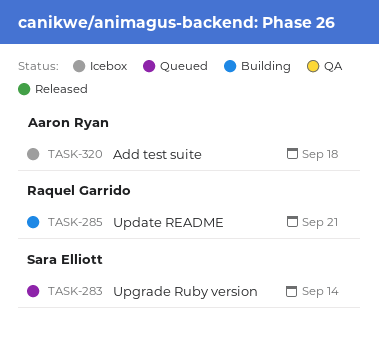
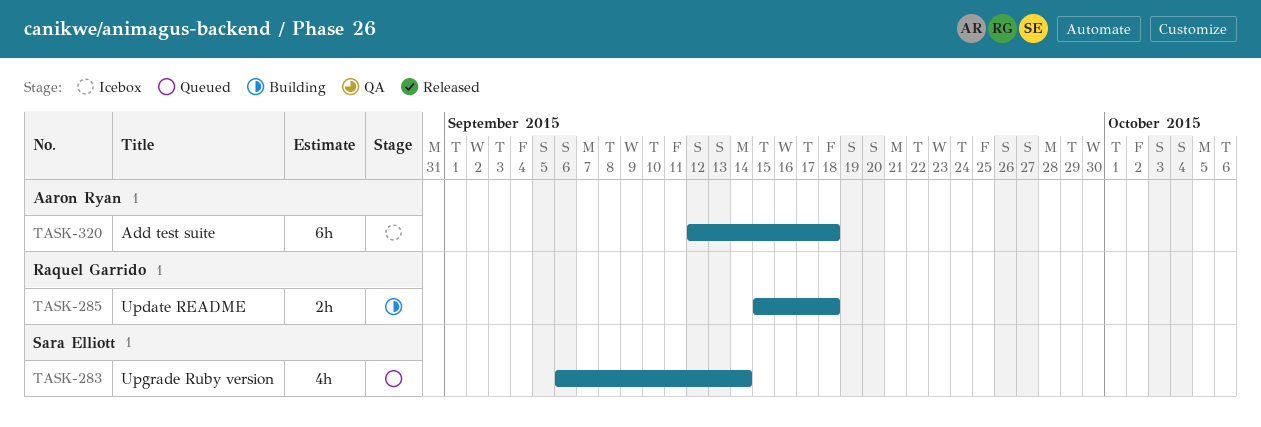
TASK-285, due: Sep 21 -> Sep 18

